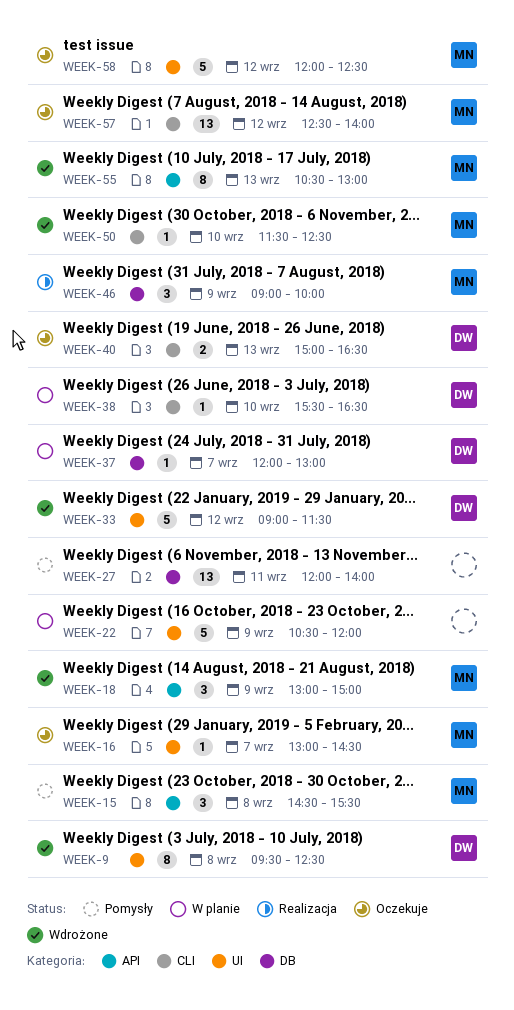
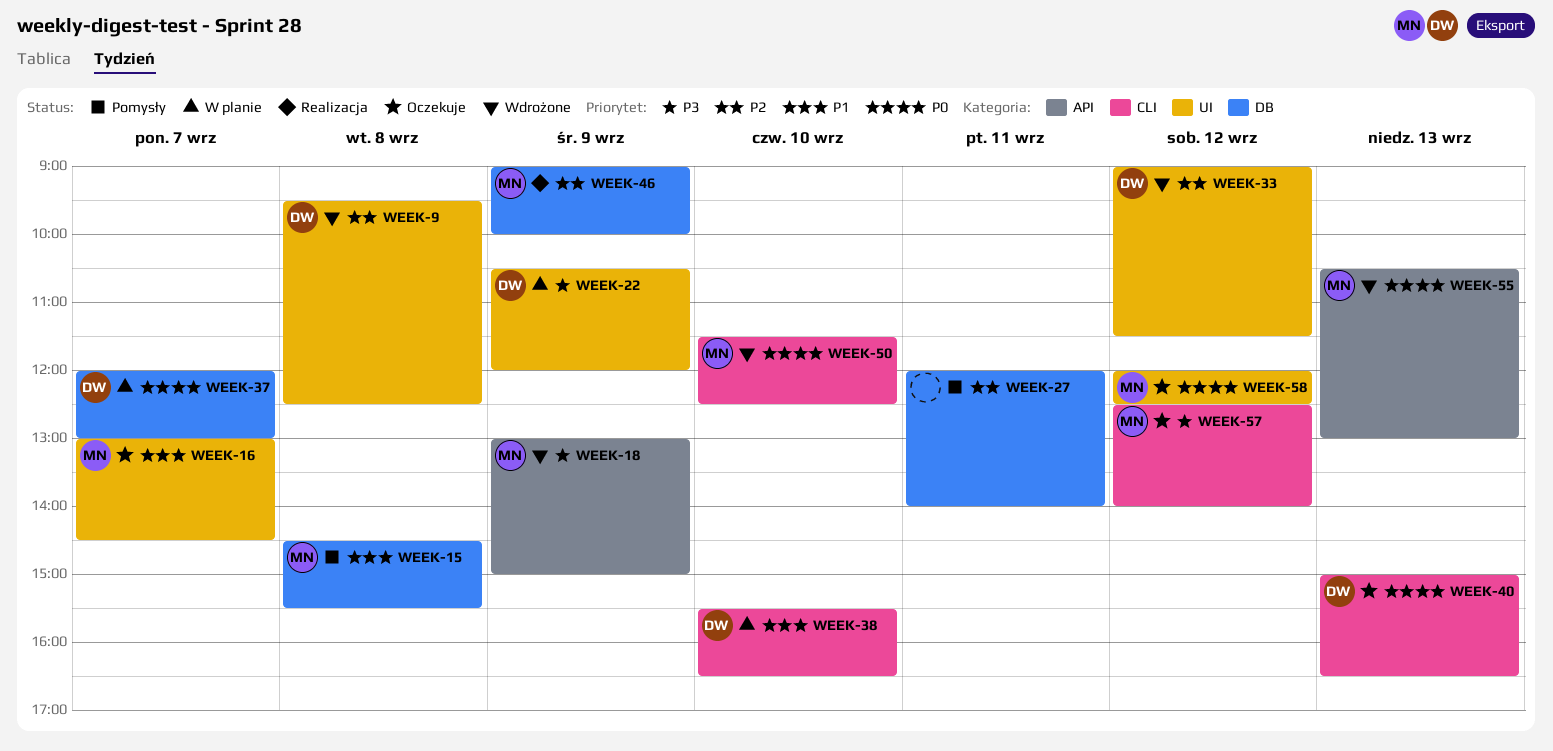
WEEK-15, label: API -> DB
WEEK-22, owner: none -> DW

